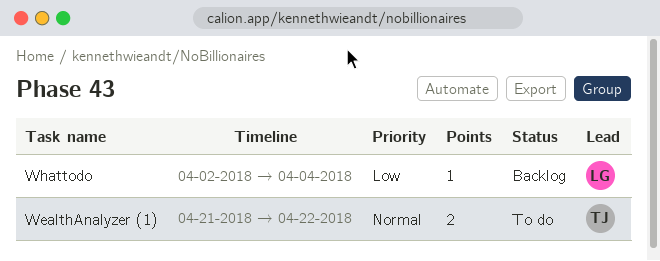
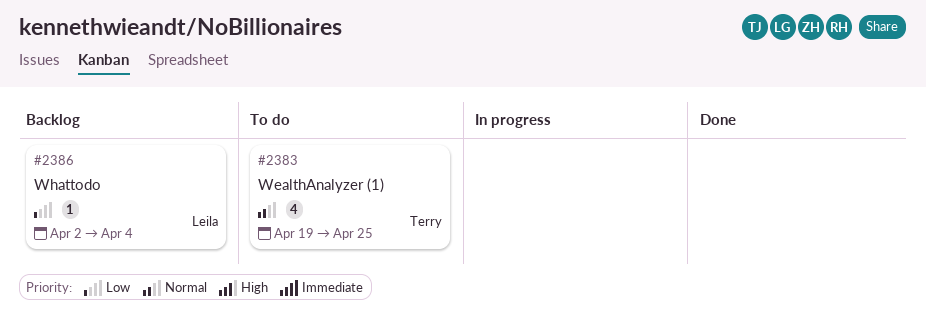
WealthAnalyzer (1), estimate: 2 -> 4
WealthAnalyzer (1), start: Apr 21 -> Apr 19
WealthAnalyzer (1), due: Apr 22 -> Apr 25

